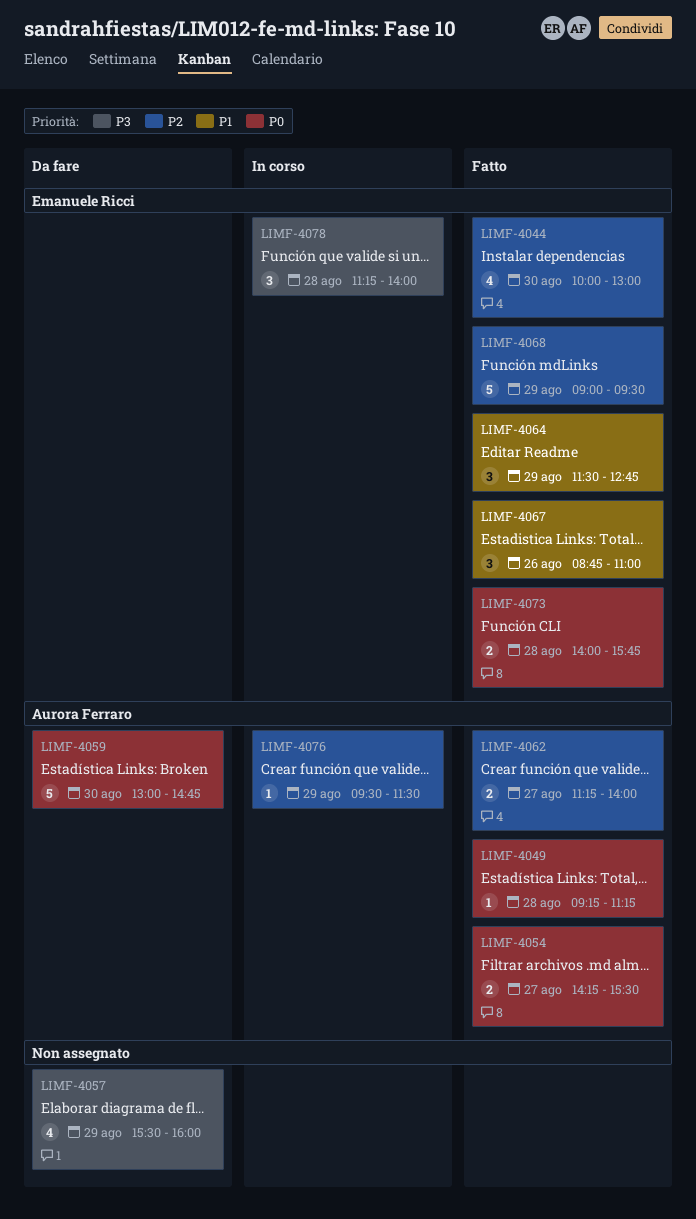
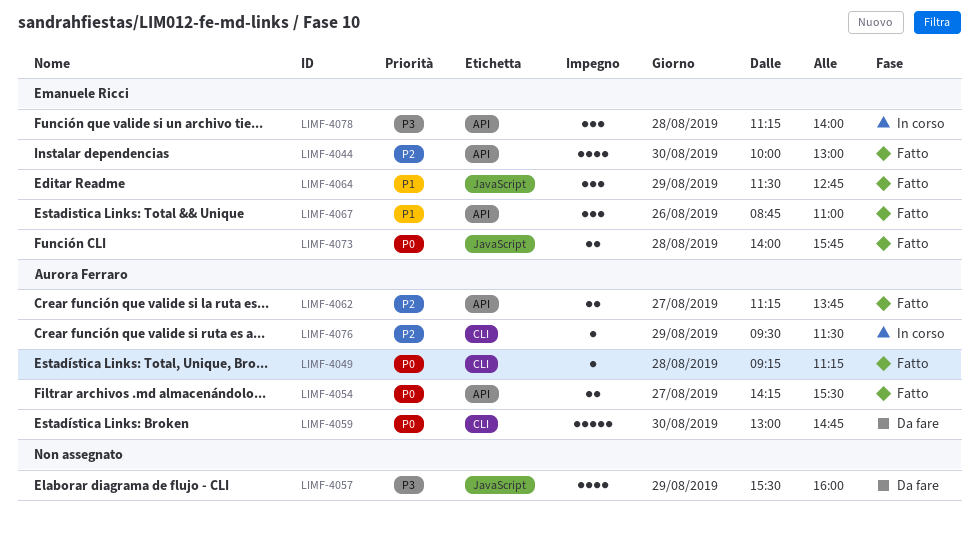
LIMF-4062, ends: 14:00 -> 13:45
LIMF-4068: present -> none

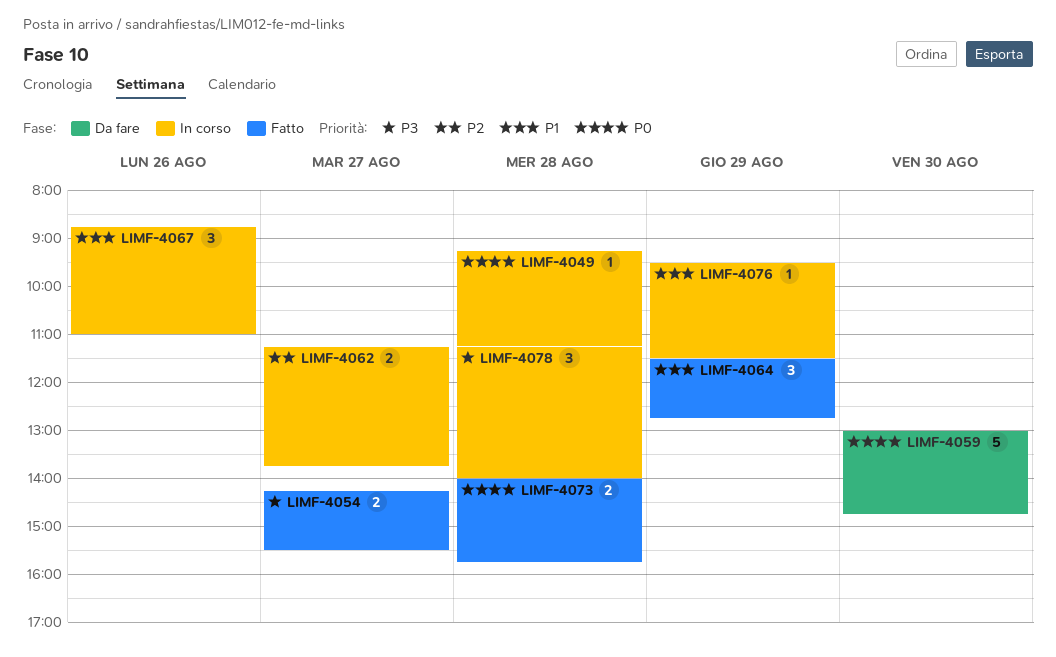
LIMF-4044: present -> none
LIMF-4049, status: Fatto -> In corso
LIMF-4054, priority: P0 -> P3
LIMF-4057: present -> none
LIMF-4062, status: Fatto -> In corso
LIMF-4067, status: Fatto -> In corso
LIMF-4076, priority: P2 -> P1

